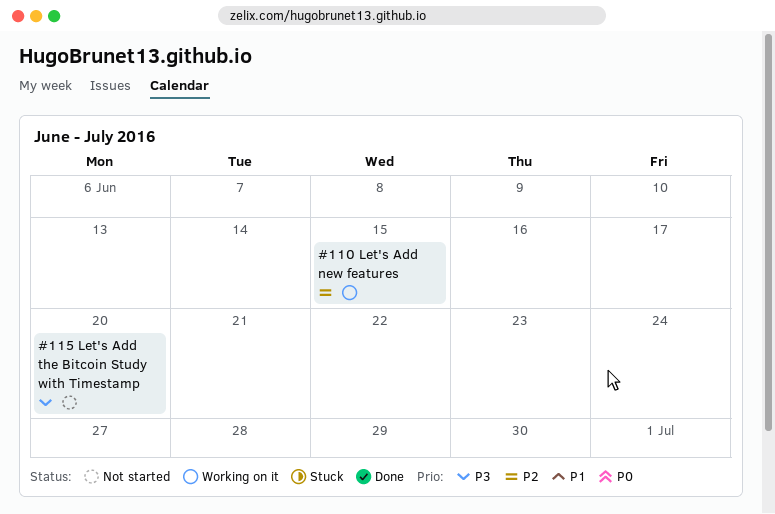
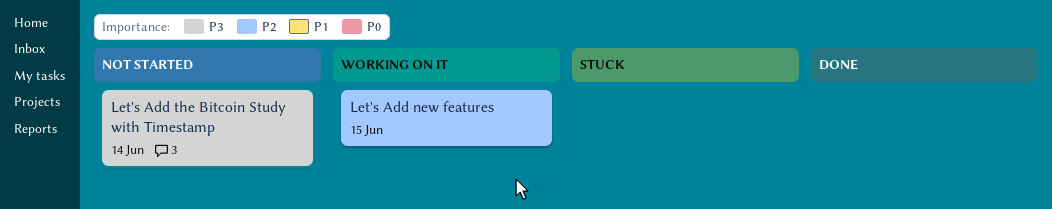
Let's Add the Bitcoin Study with Timestamp, due: Jun 20 -> Jun 14

